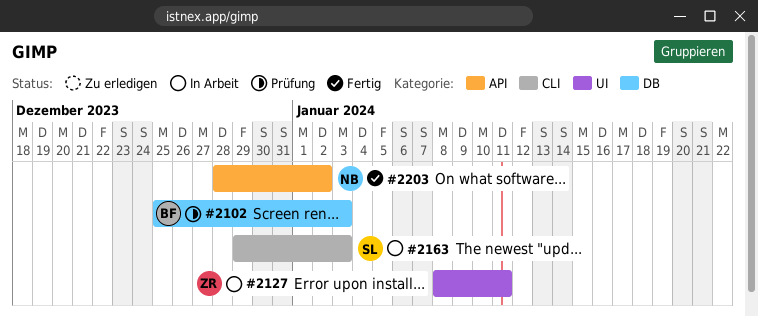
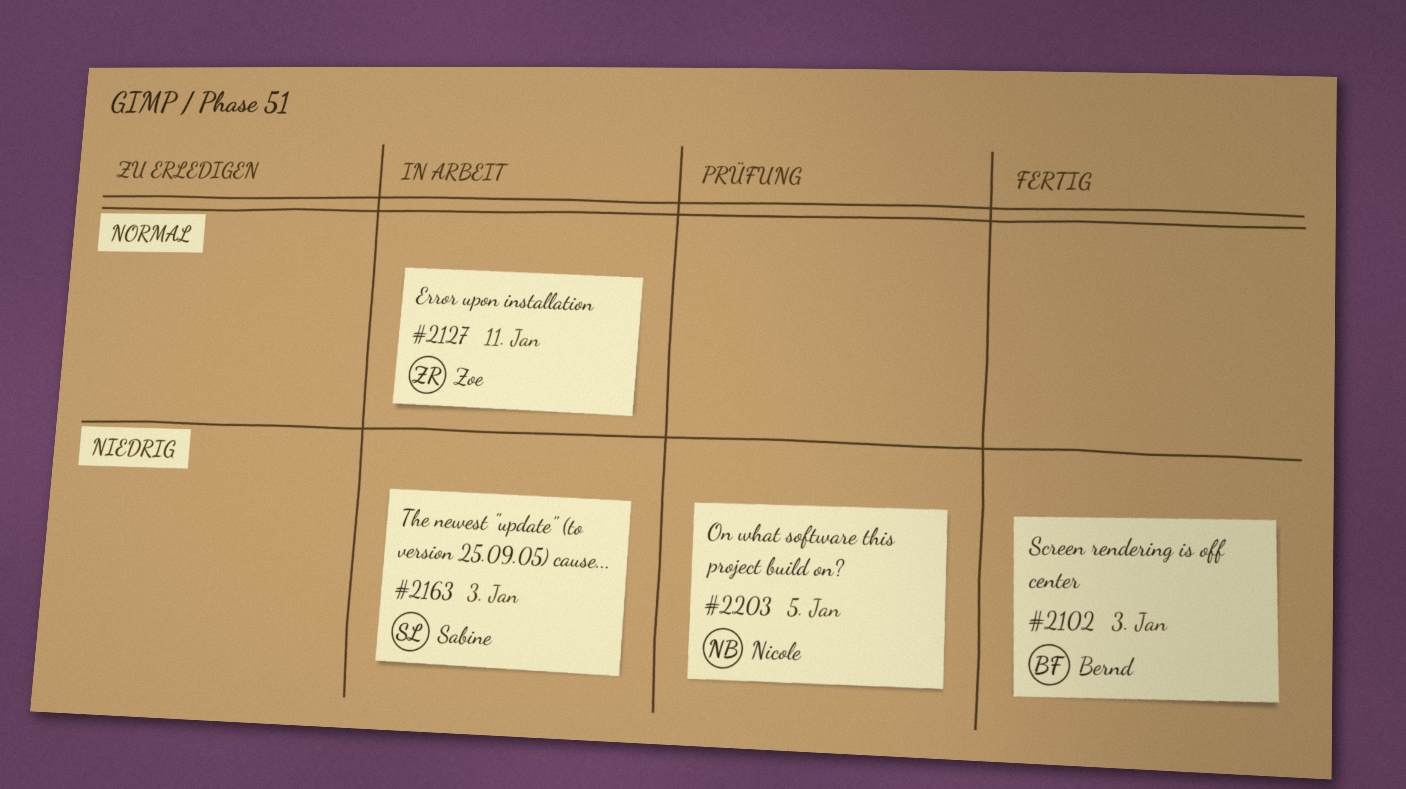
#2102, status: Prüfung -> Fertig
#2203, status: Fertig -> Prüfung
#2203, due: Jan 2 -> Jan 5

